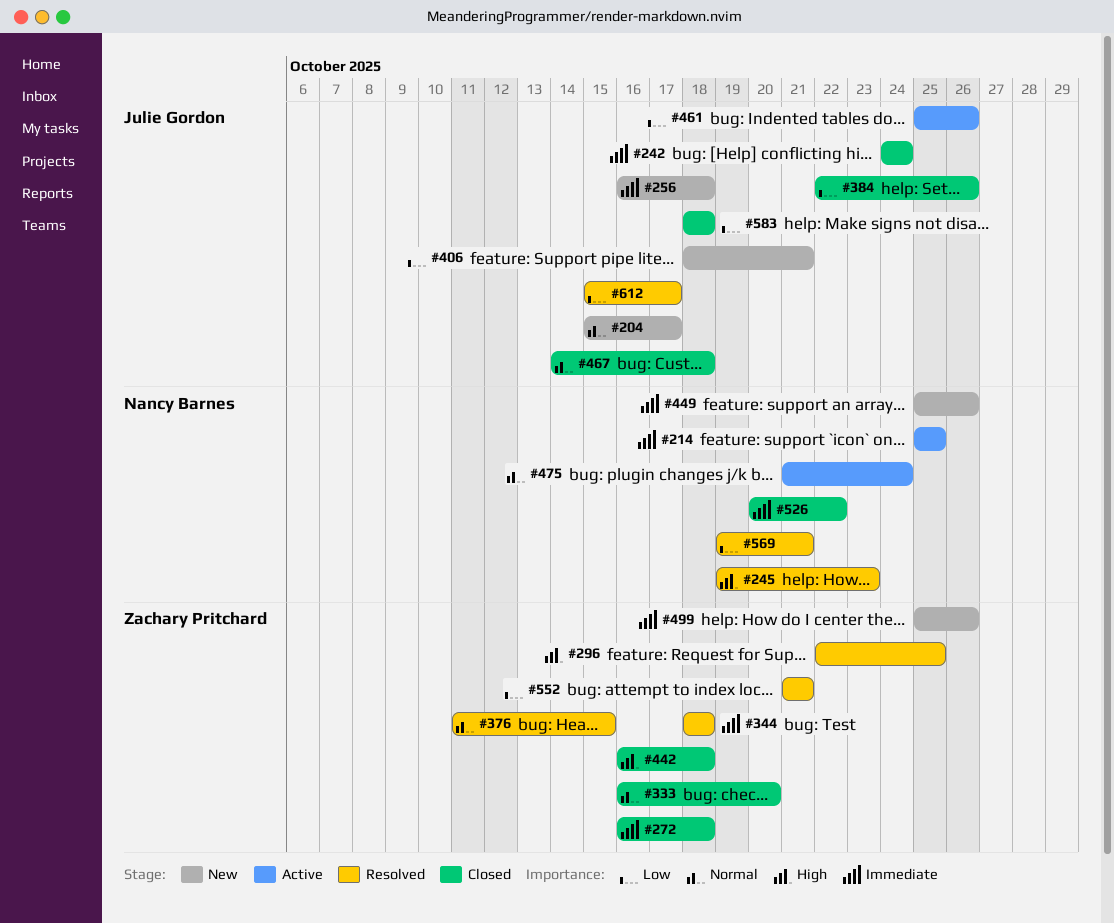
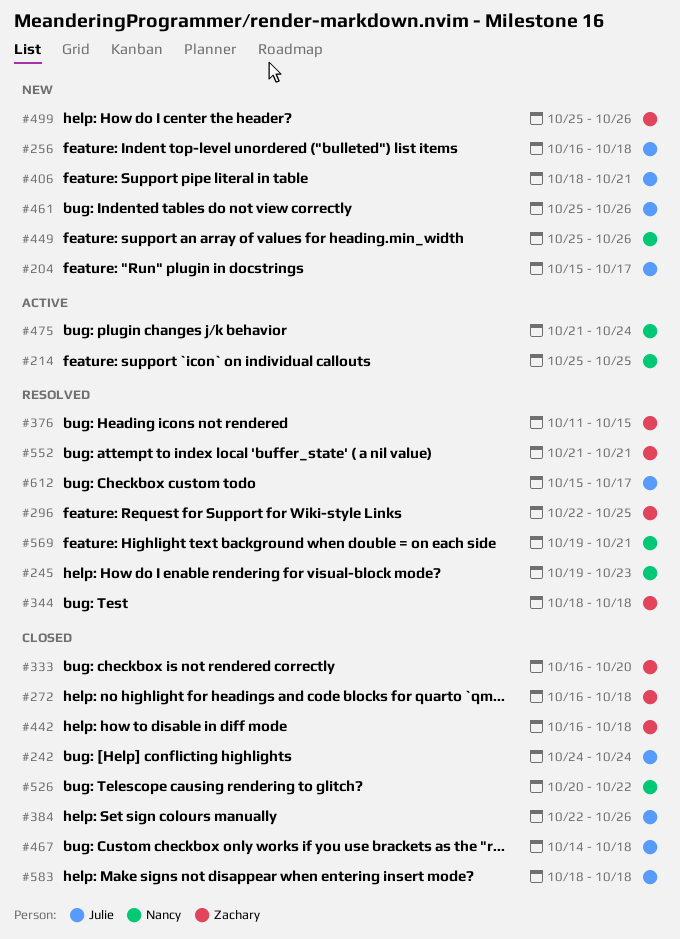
#461, status: Active -> New

